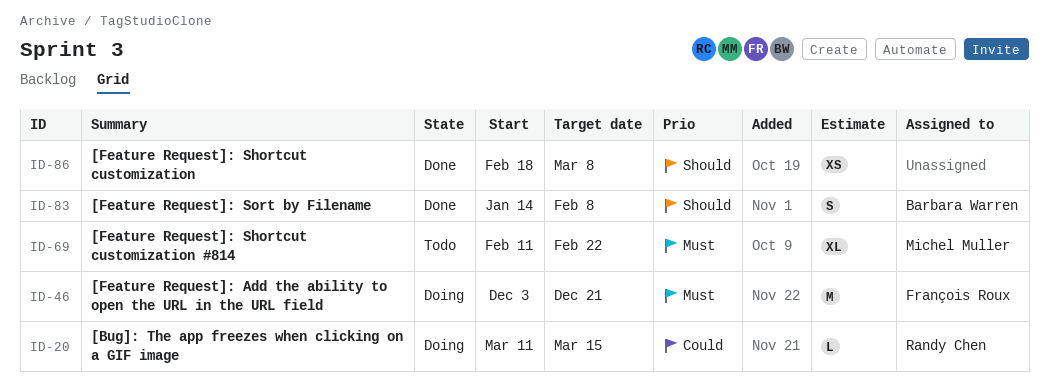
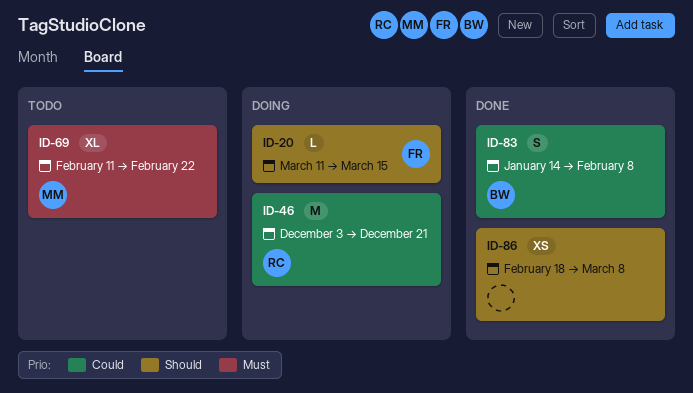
ID-20, owner: Randy Chen -> François Roux
ID-20, priority: Could -> Should
ID-46, owner: François Roux -> Randy Chen
ID-46, priority: Must -> Could
ID-83, priority: Should -> Could

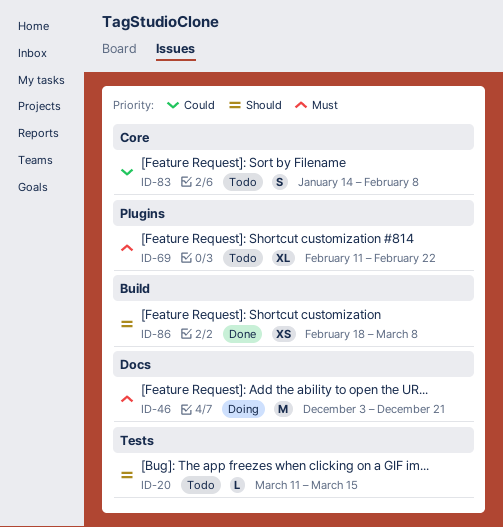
ID-20, status: Doing -> Todo
ID-46, priority: Could -> Must
ID-83, status: Done -> Todo

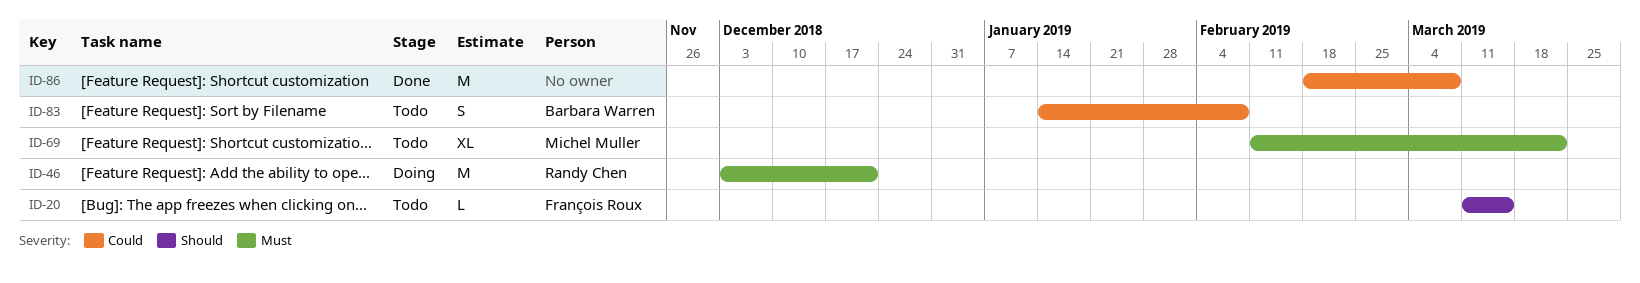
ID-69, due: Feb 22 -> Mar 22
ID-86, priority: Should -> Could
ID-86, estimate: XS -> M

